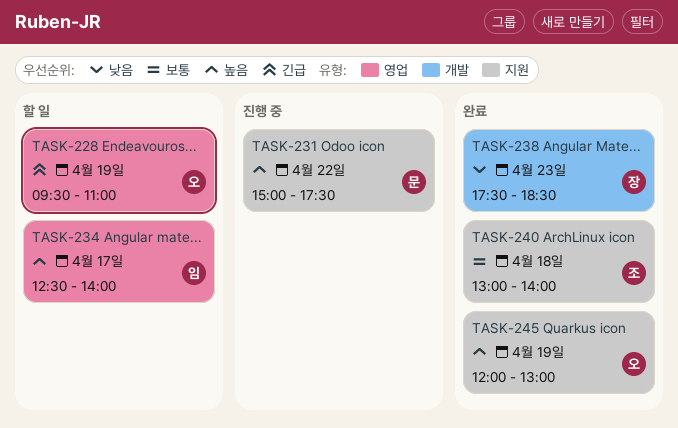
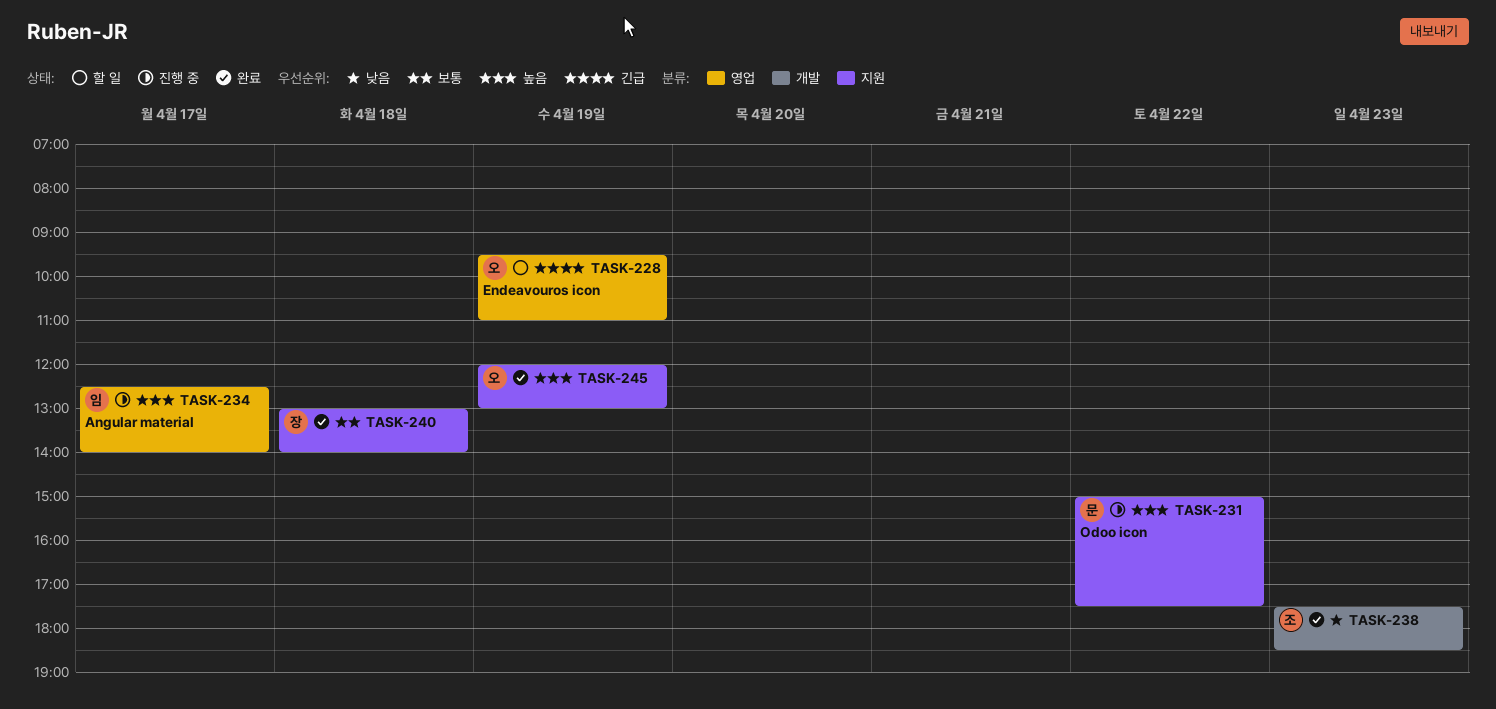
TASK-234, status: 할 일 -> 진행 중
TASK-238, owner: 장 -> 조
TASK-240, owner: 조 -> 장

